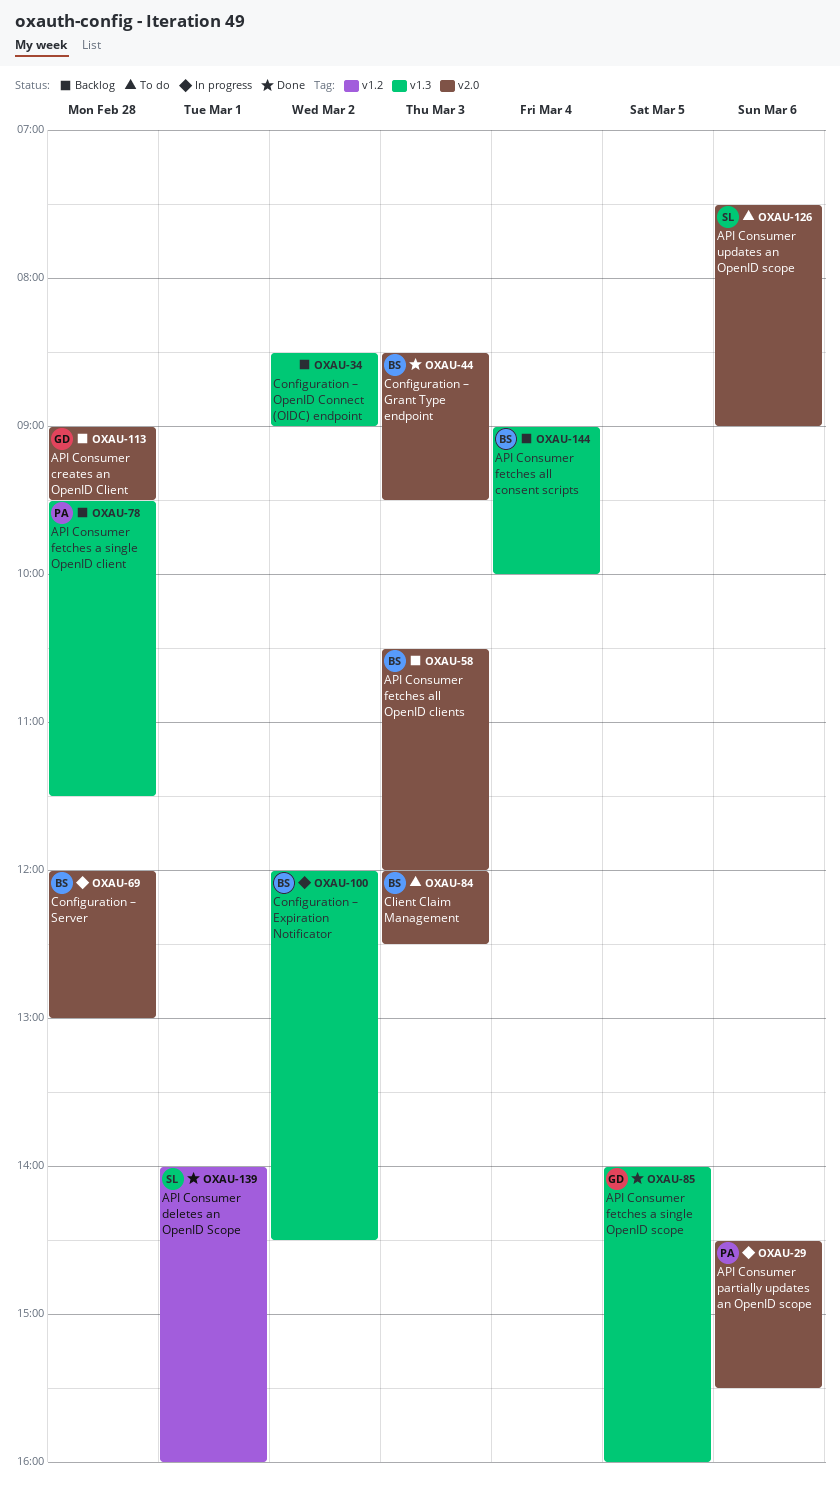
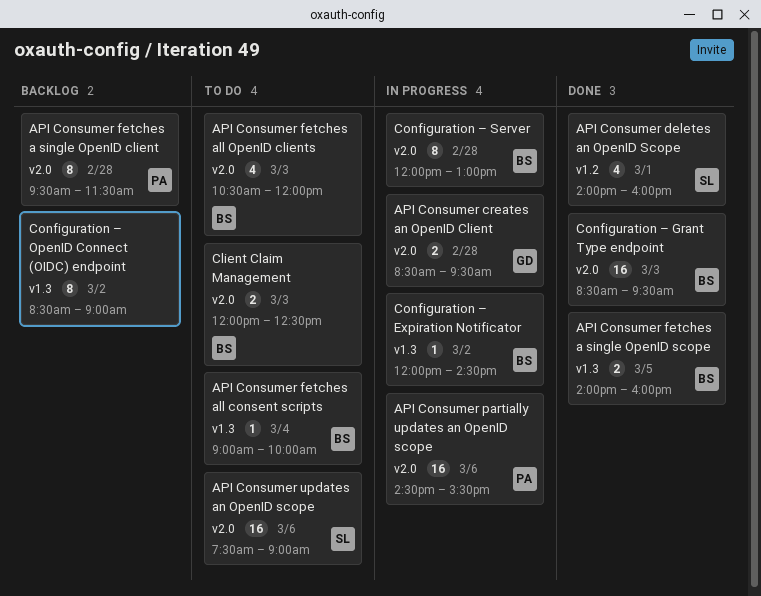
API Consumer creates an OpenID Client, status: Backlog -> In progress
API Consumer creates an OpenID Client, begins: 09:00 -> 08:30
API Consumer fetches a single OpenID client, label: v1.3 -> v2.0
API Consumer fetches a single OpenID scope, owner: GD -> BS
API Consumer fetches all consent scripts, status: Backlog -> To do
API Consumer fetches all OpenID clients, status: Backlog -> To do

